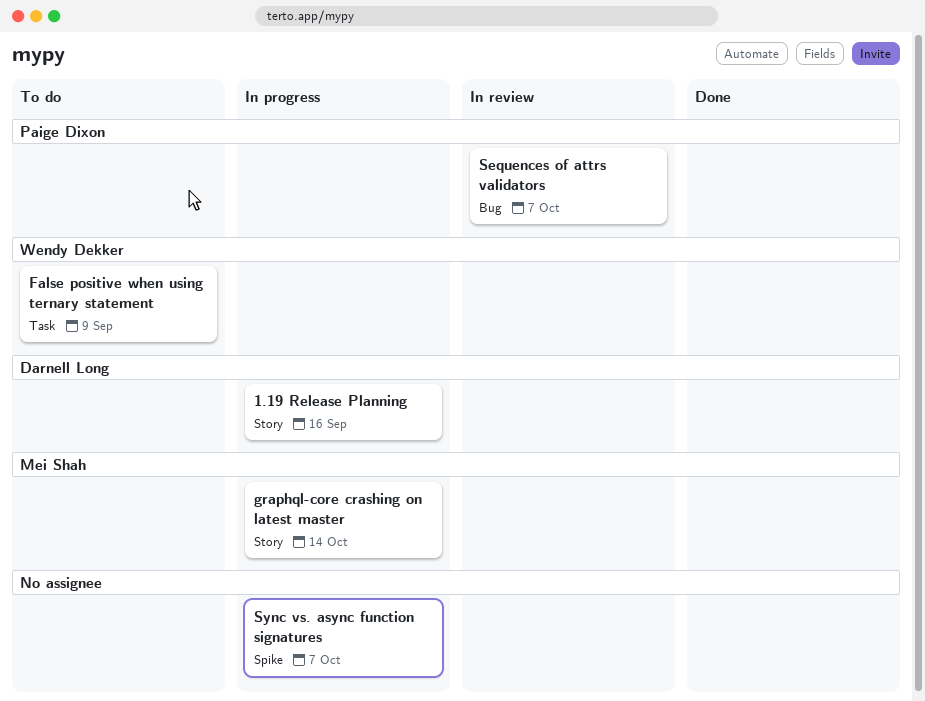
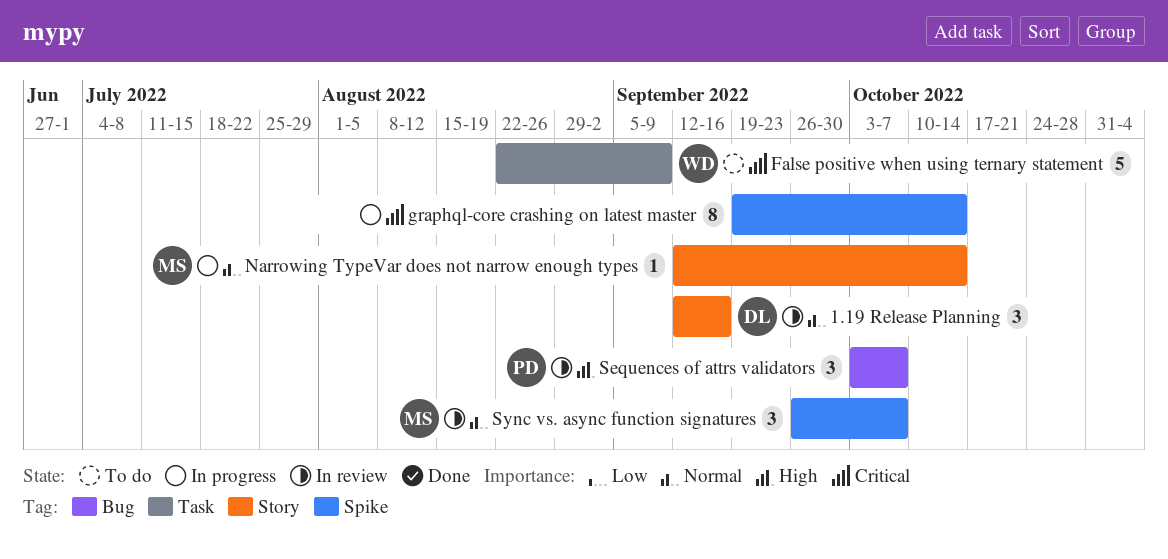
1.19 Release Planning, status: In progress -> In review
graphql-core crashing on latest master, owner: Mei Shah -> none
graphql-core crashing on latest master, label: Story -> Spike
Narrowing TypeVar does not narrow enough types: none -> present
Sync vs. async function signatures, status: In progress -> In review
Sync vs. async function signatures, owner: none -> Mei Shah

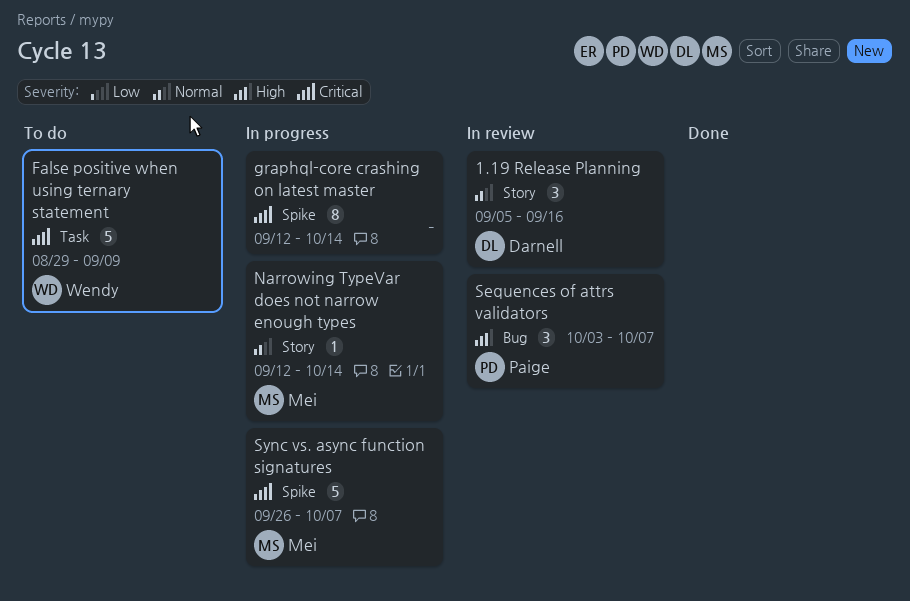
1.19 Release Planning, start: Sep 12 -> Sep 5
False positive when using ternary statement, start: Aug 22 -> Aug 29
graphql-core crashing on latest master, start: Sep 19 -> Sep 12
Sync vs. async function signatures, status: In review -> In progress
Sync vs. async function signatures, priority: Normal -> Critical
Sync vs. async function signatures, estimate: 3 -> 5

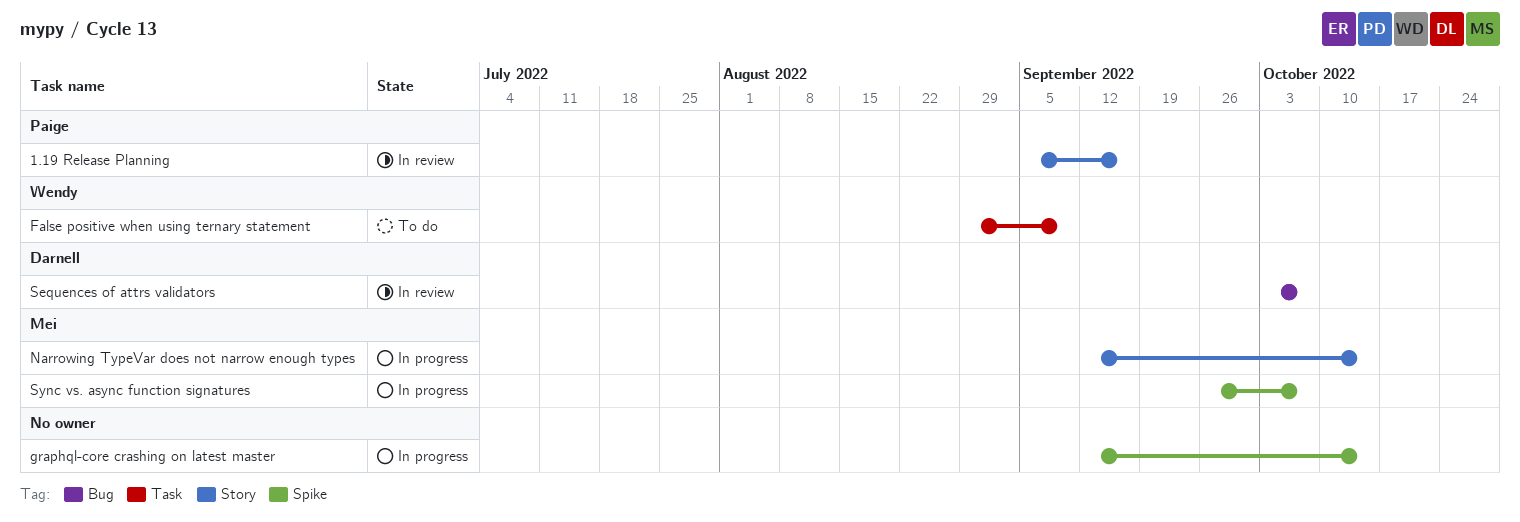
1.19 Release Planning, owner: Darnell -> Paige
Sequences of attrs validators, owner: Paige -> Darnell

